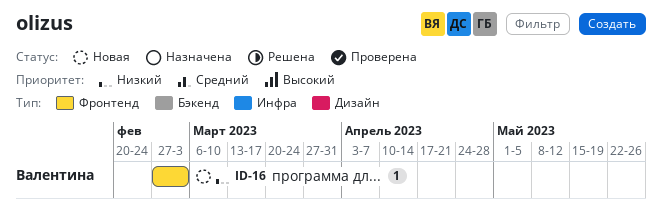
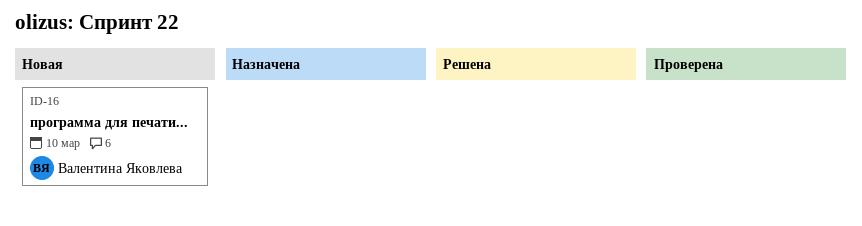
ID-16, due: Mar 3 -> Mar 10

